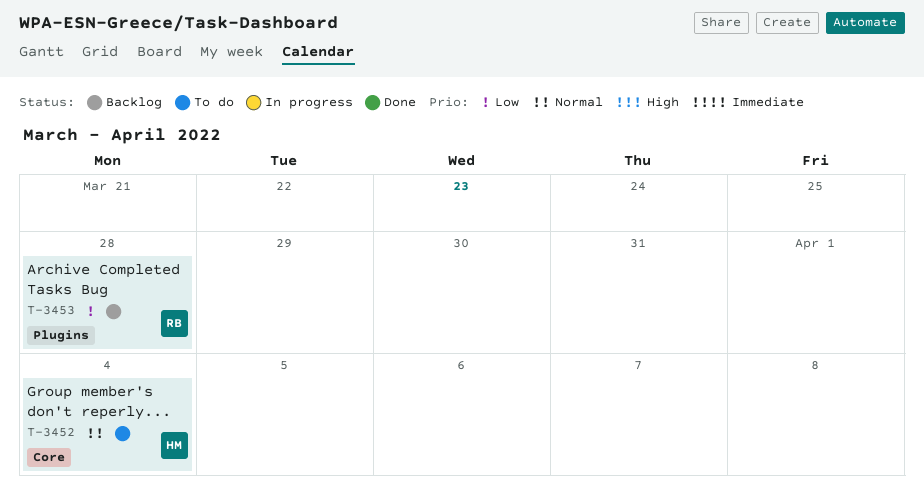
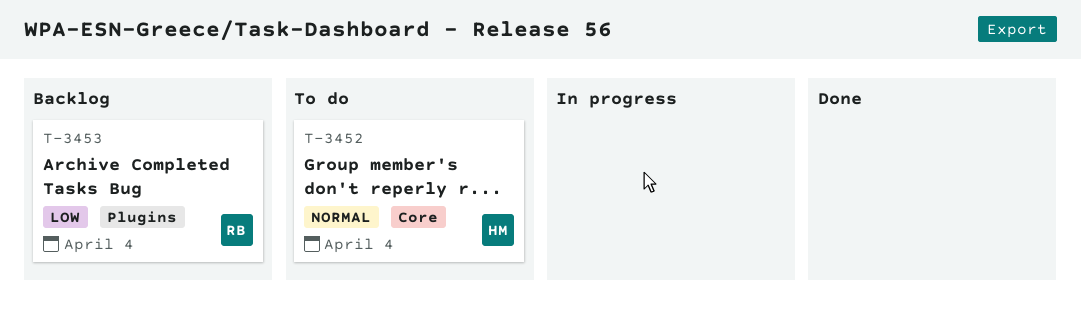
T-3453, due: Mar 28 -> Apr 4

